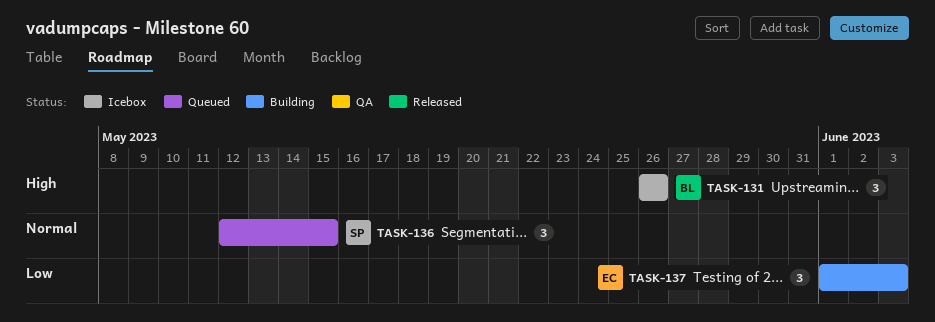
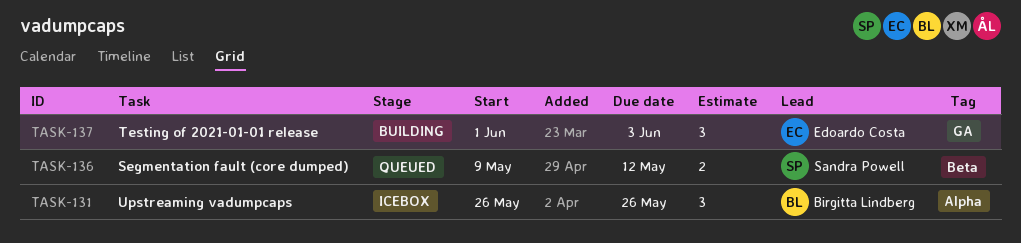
TASK-136, estimate: 3 -> 2
TASK-136, start: May 12 -> May 9
TASK-136, due: May 15 -> May 12

